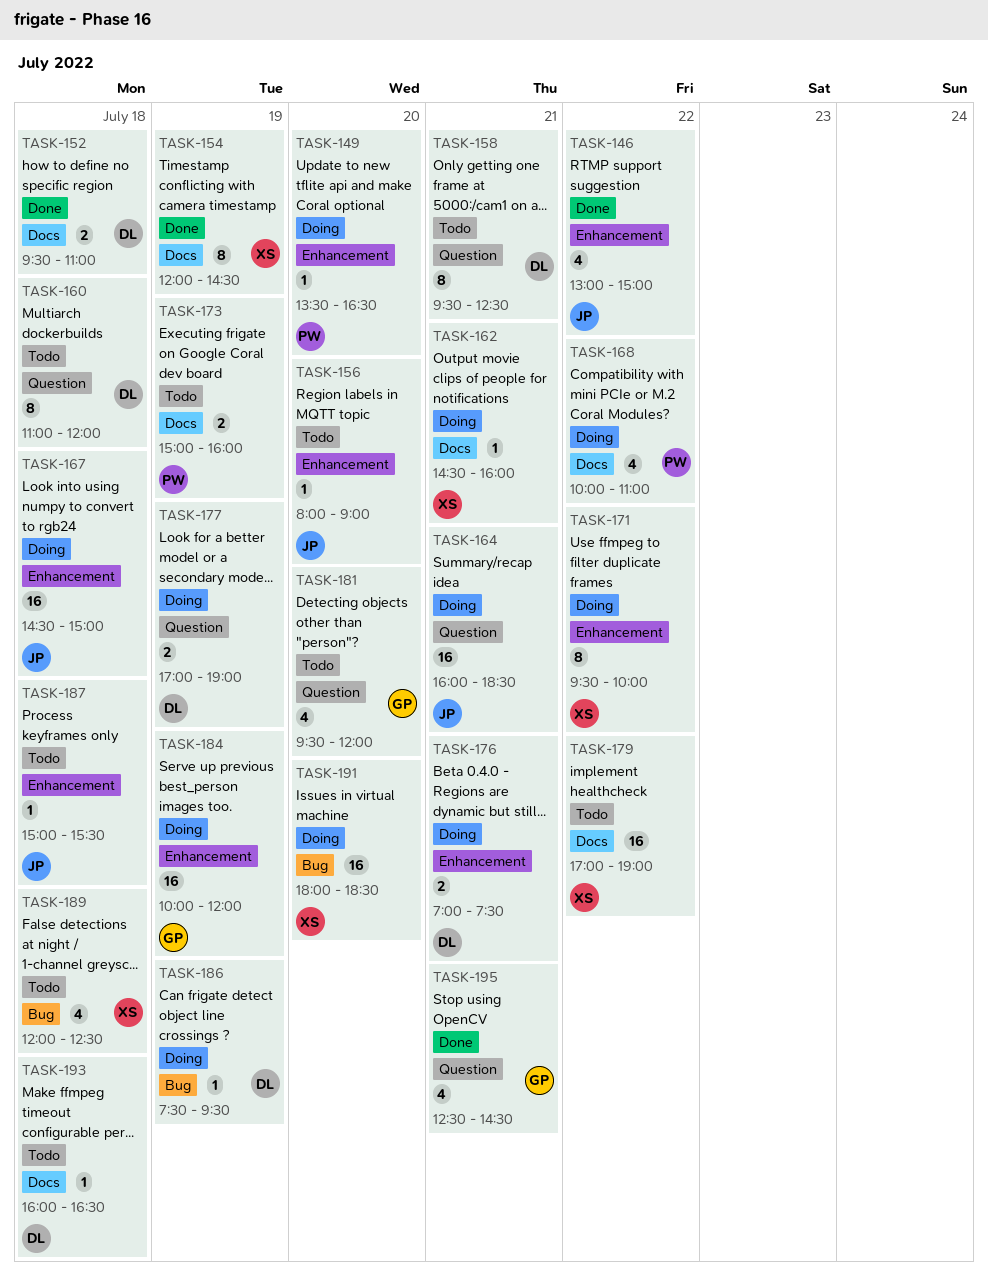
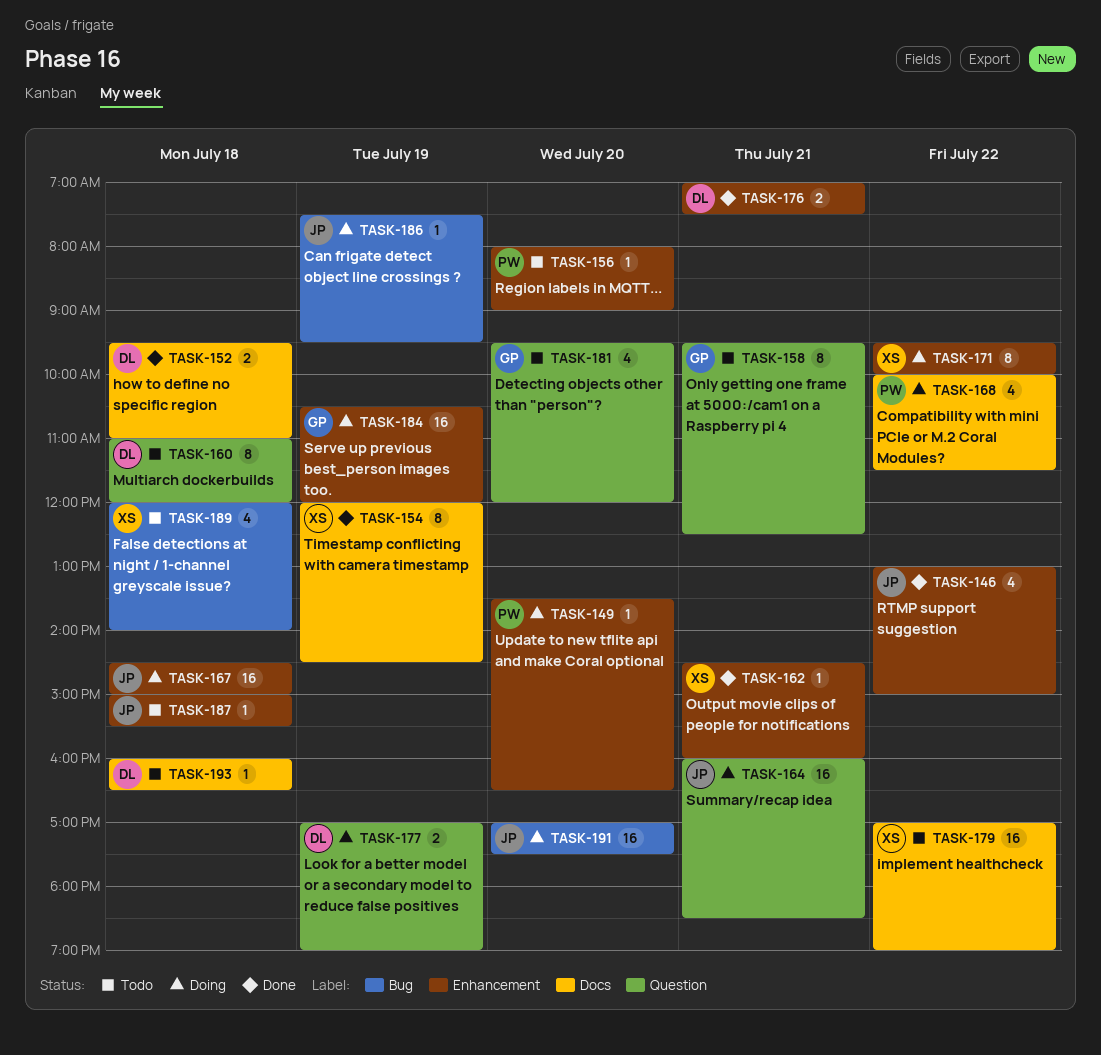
TASK-156, owner: JP -> PW
TASK-158, owner: DL -> GP
TASK-162, status: Doing -> Done
TASK-162, label: Docs -> Enhancement
TASK-168, ends: 11:00 -> 11:30
TASK-173: present -> none
TASK-176, status: Doing -> Done
TASK-184, begins: 10:00 -> 10:30
TASK-186, owner: DL -> JP
TASK-189, ends: 12:30 -> 14:00
TASK-191, owner: XS -> JP
TASK-191, begins: 18:00 -> 17:00
TASK-191, ends: 18:30 -> 17:30
TASK-195: present -> none

